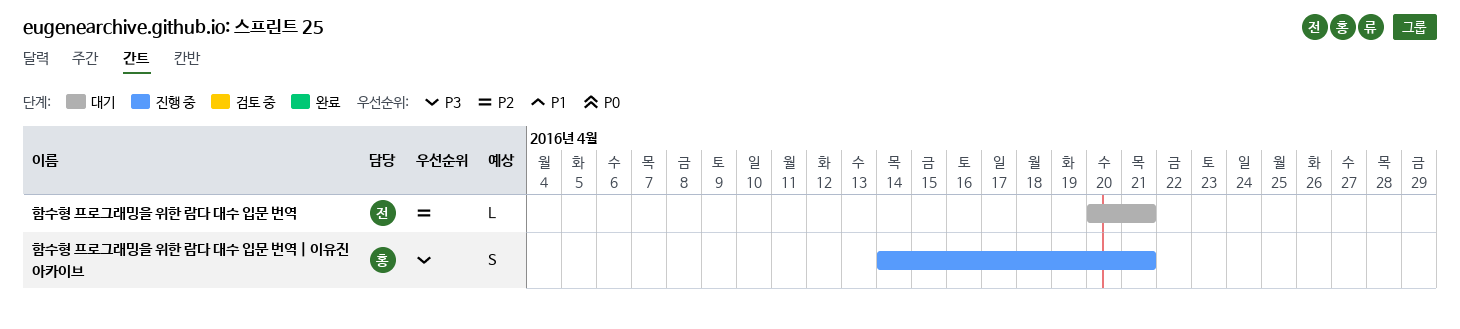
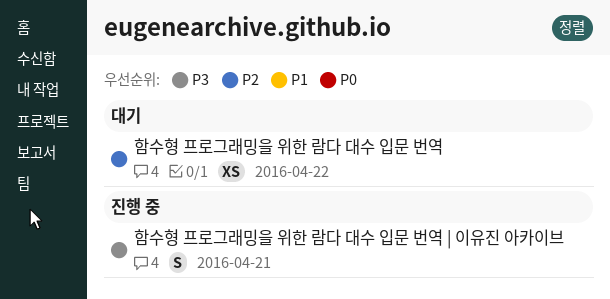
함수형 프로그래밍을 위한 람다 대수 입문 번역, estimate: L -> XS
함수형 프로그래밍을 위한 람다 대수 입문 번역, due: Apr 21 -> Apr 22

